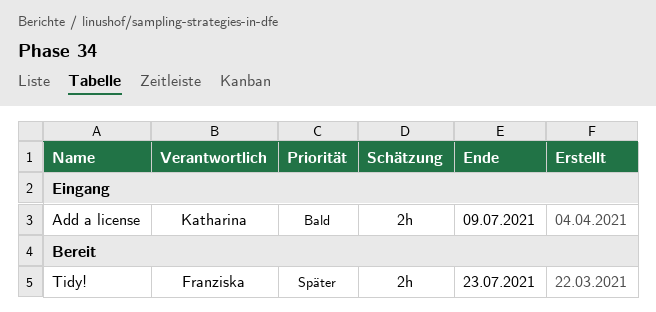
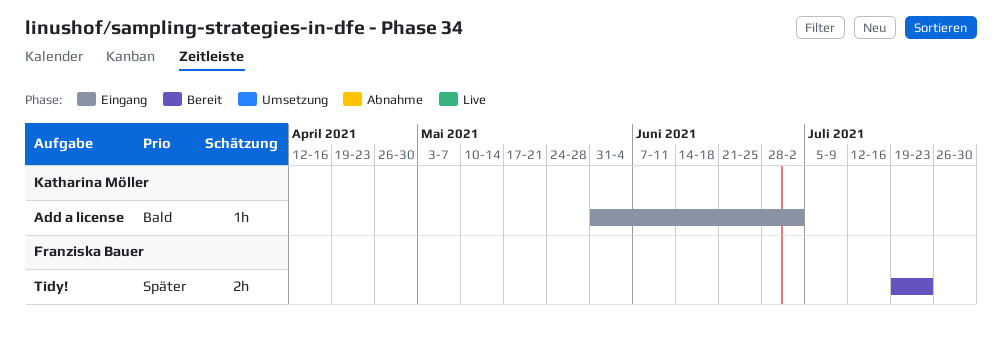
Add a license, estimate: 2h -> 1h
Add a license, due: Jul 9 -> Jul 2

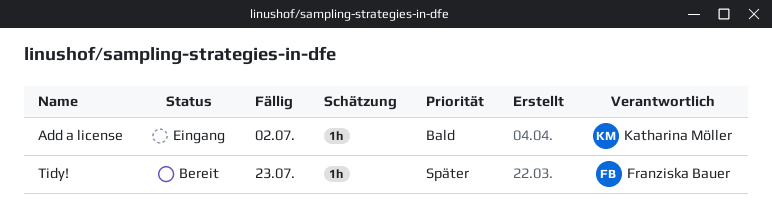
Tidy!, estimate: 2h -> 1h

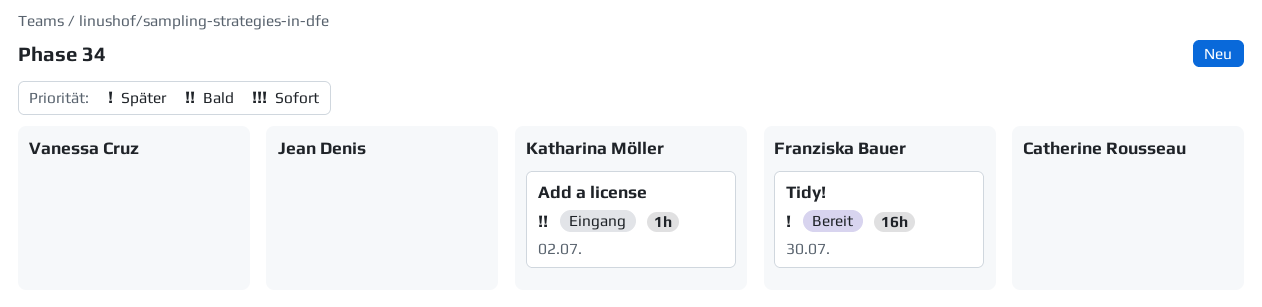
Tidy!, estimate: 1h -> 16h
Tidy!, due: Jul 23 -> Jul 30

